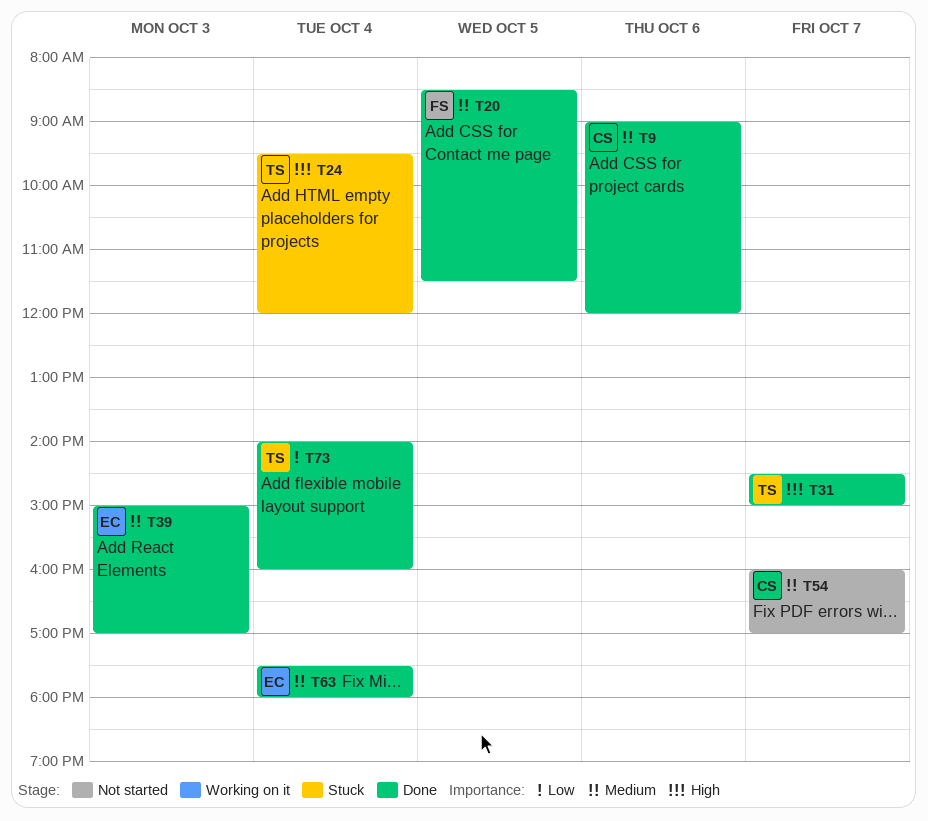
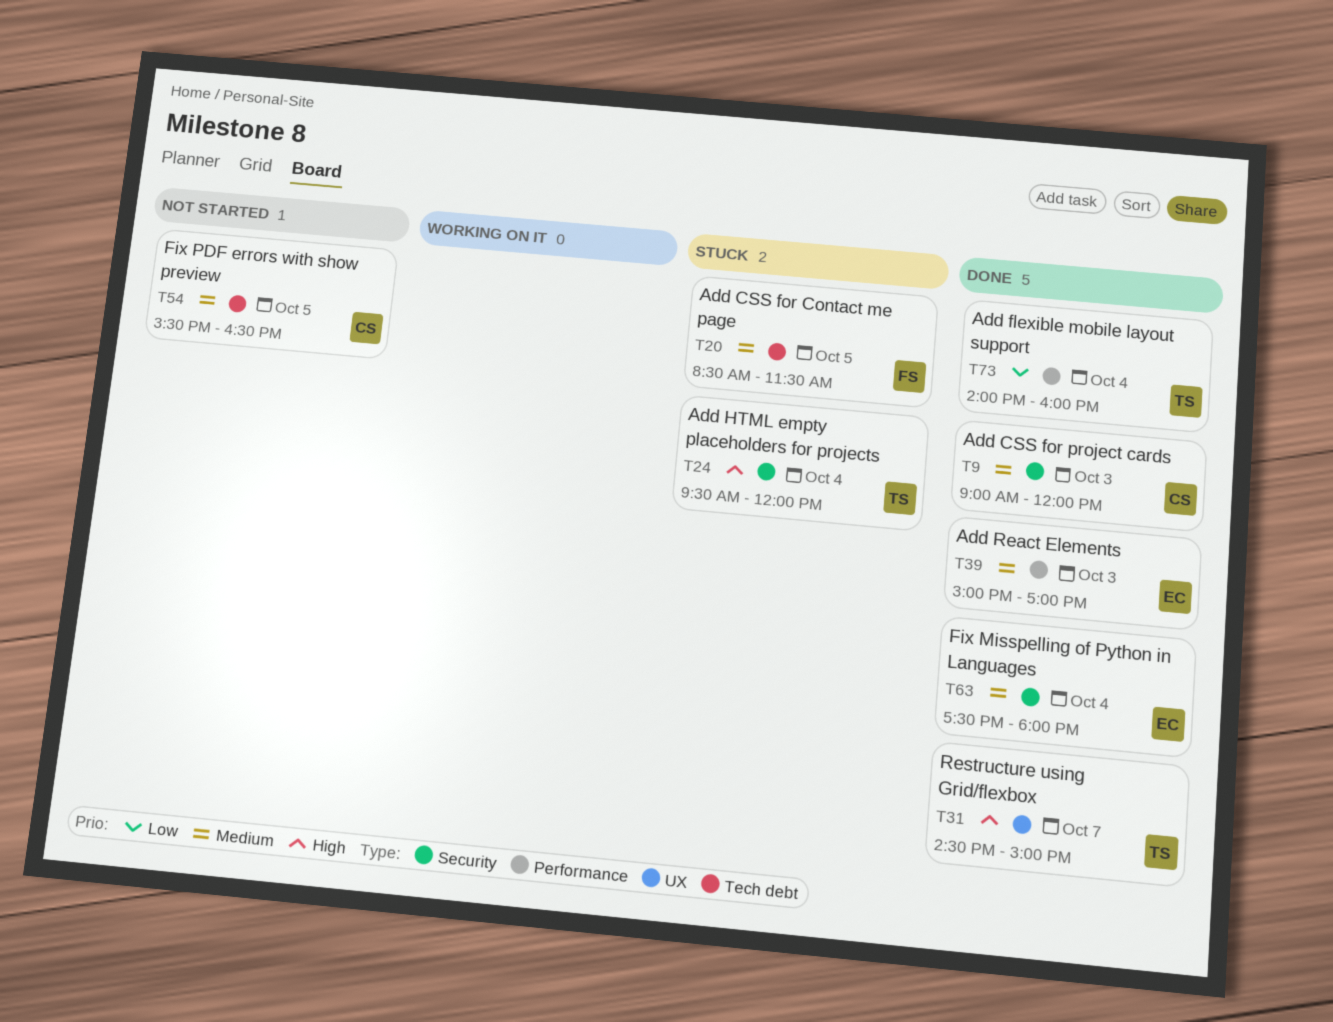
T9, day: Oct 6 -> Oct 3
T20, status: Done -> Stuck
T54, day: Oct 7 -> Oct 5
T54, begins: 16:00 -> 15:30
T54, ends: 17:00 -> 16:30

